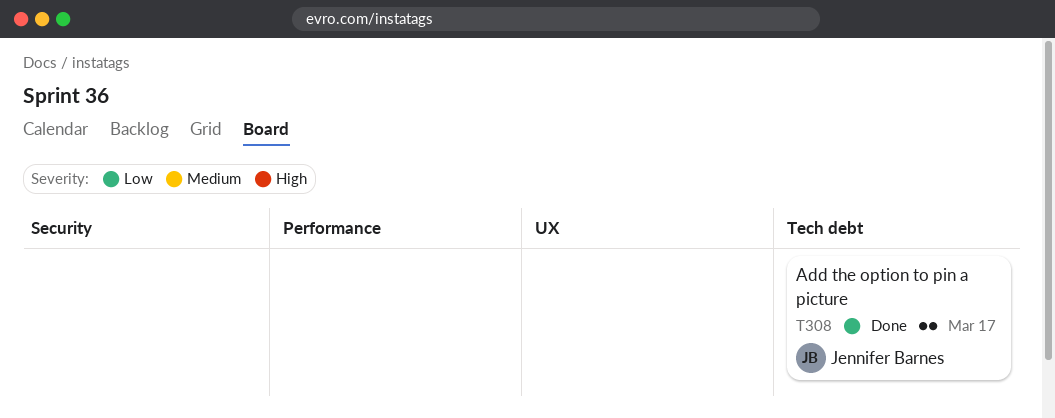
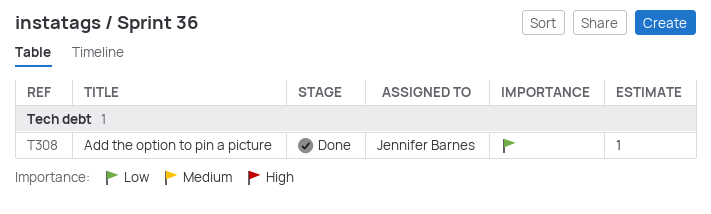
T308, estimate: 2 -> 1

